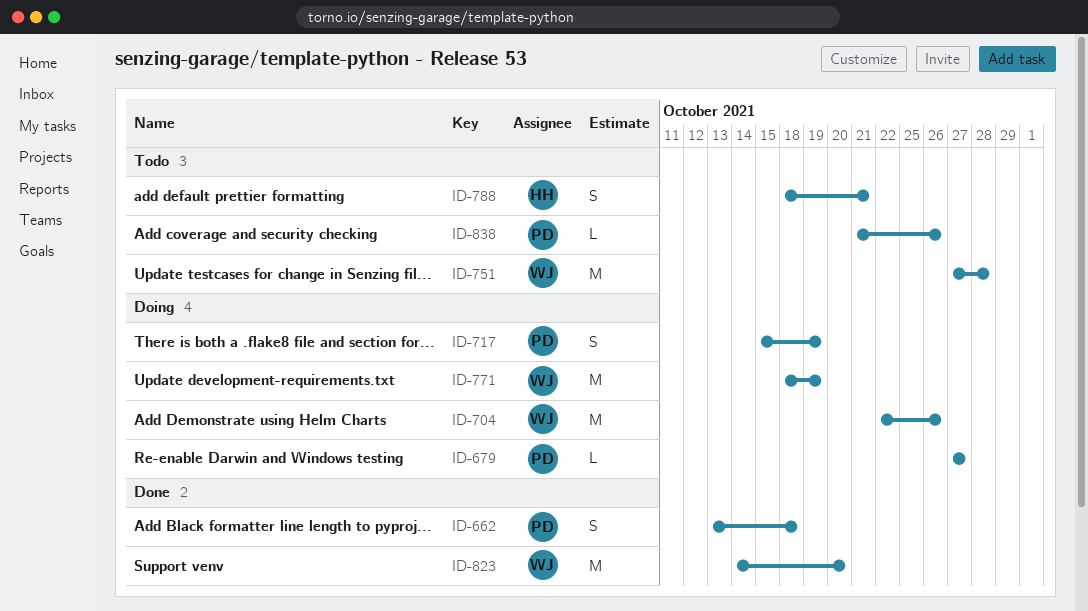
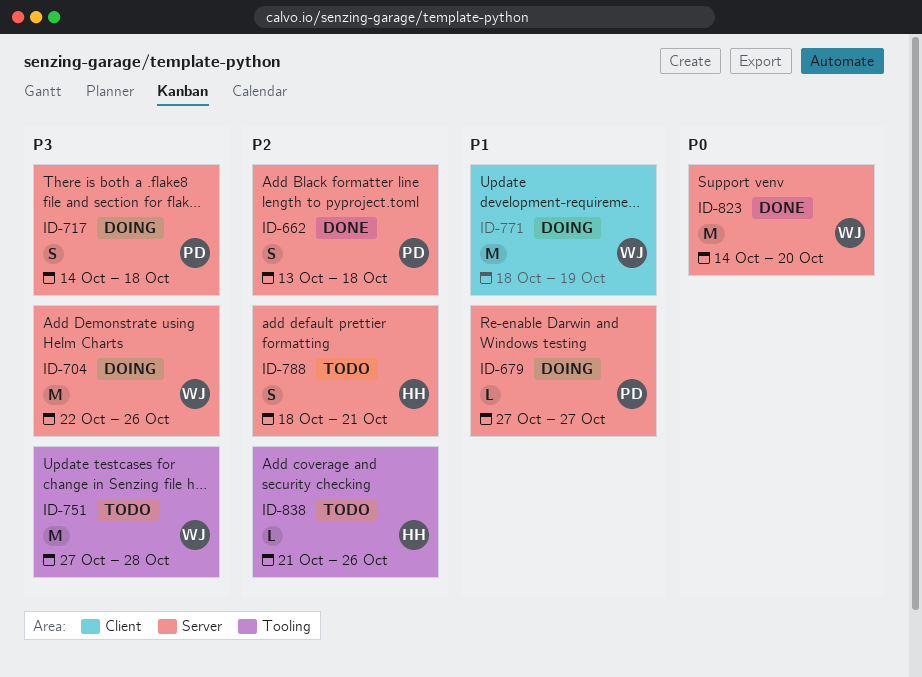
ID-717, start: Oct 15 -> Oct 14
ID-717, due: Oct 19 -> Oct 18
ID-838, owner: PD -> HH

